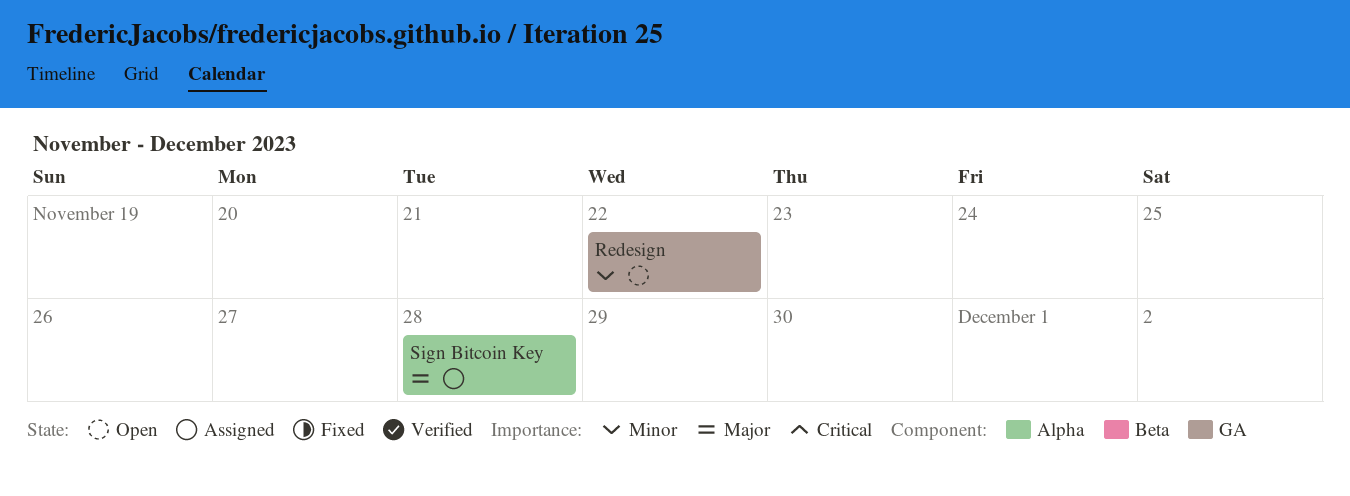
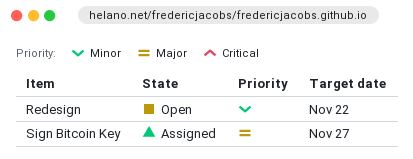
Sign Bitcoin Key, due: Nov 28 -> Nov 27

